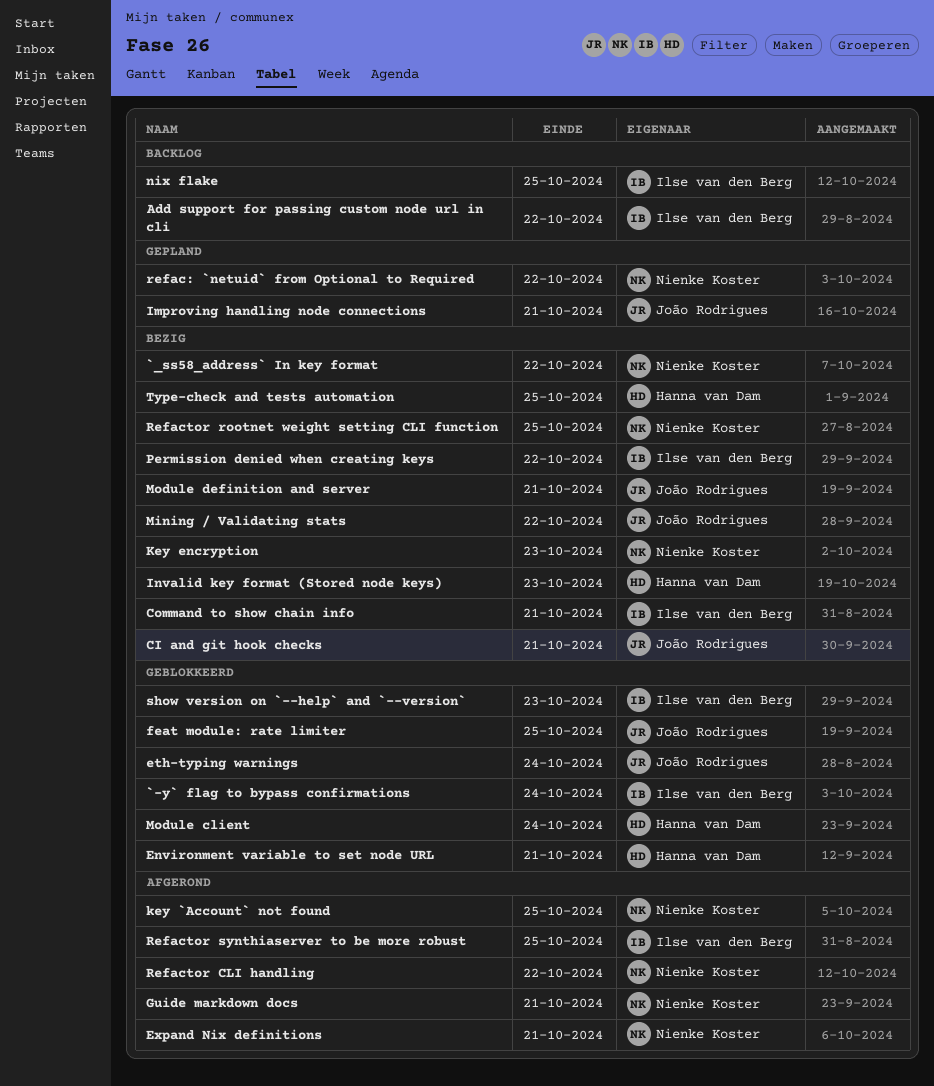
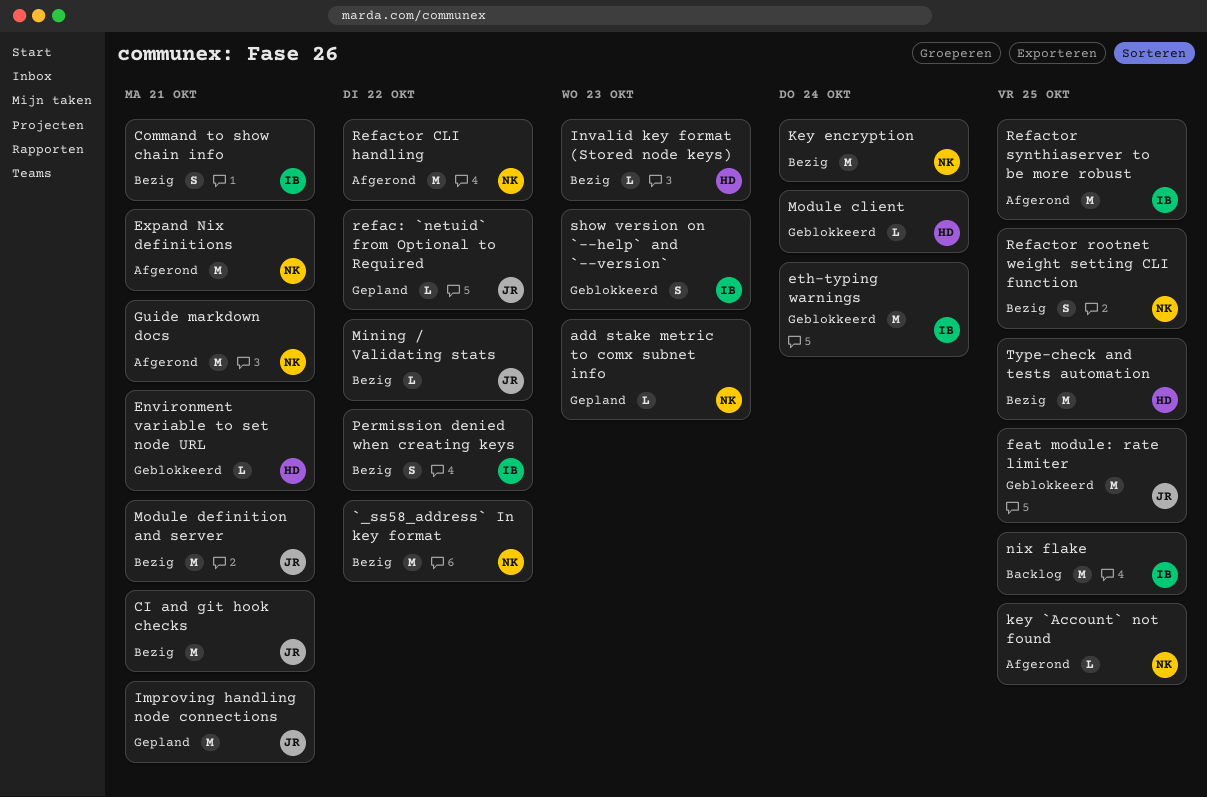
`-y` flag to bypass confirmations: present -> none
add stake metric to comx subnet info: none -> present
Add support for passing custom node url in cli: present -> none
eth-typing warnings, owner: João Rodrigues -> Ilse van den Berg
Key encryption, due: Oct 23 -> Oct 24
refac: `netuid` from Optional to Required, owner: Nienke Koster -> João Rodrigues

